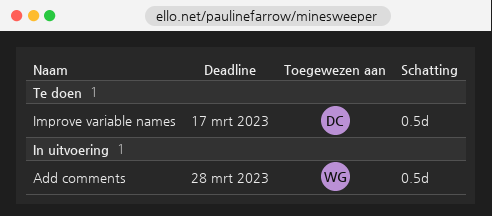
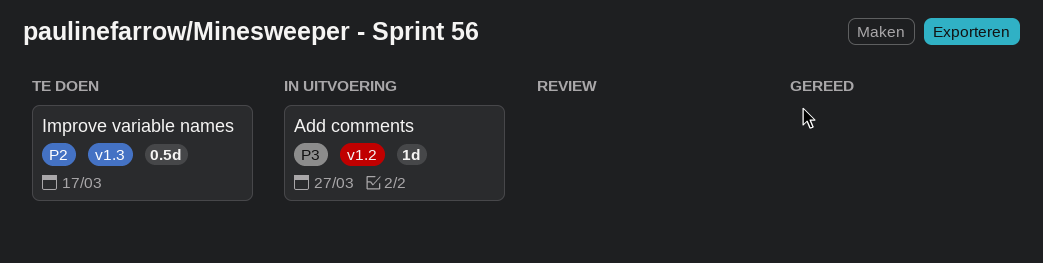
Add comments, estimate: 0.5d -> 1d
Add comments, due: Mar 28 -> Mar 27

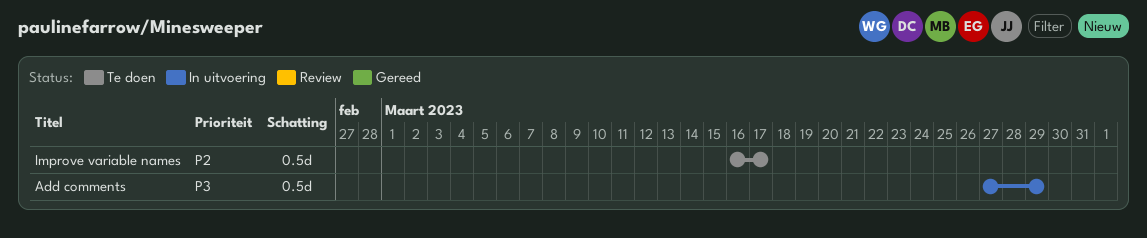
Add comments, estimate: 1d -> 0.5d
Add comments, due: Mar 27 -> Mar 29

